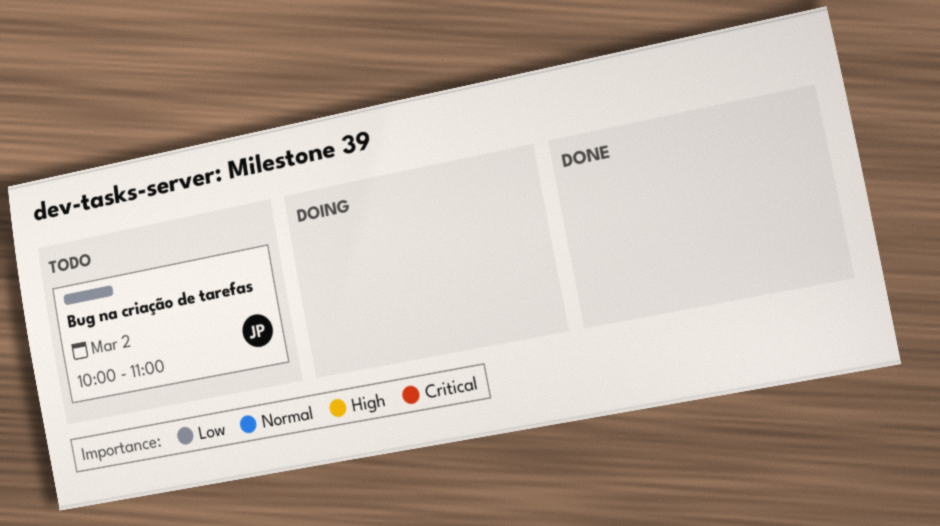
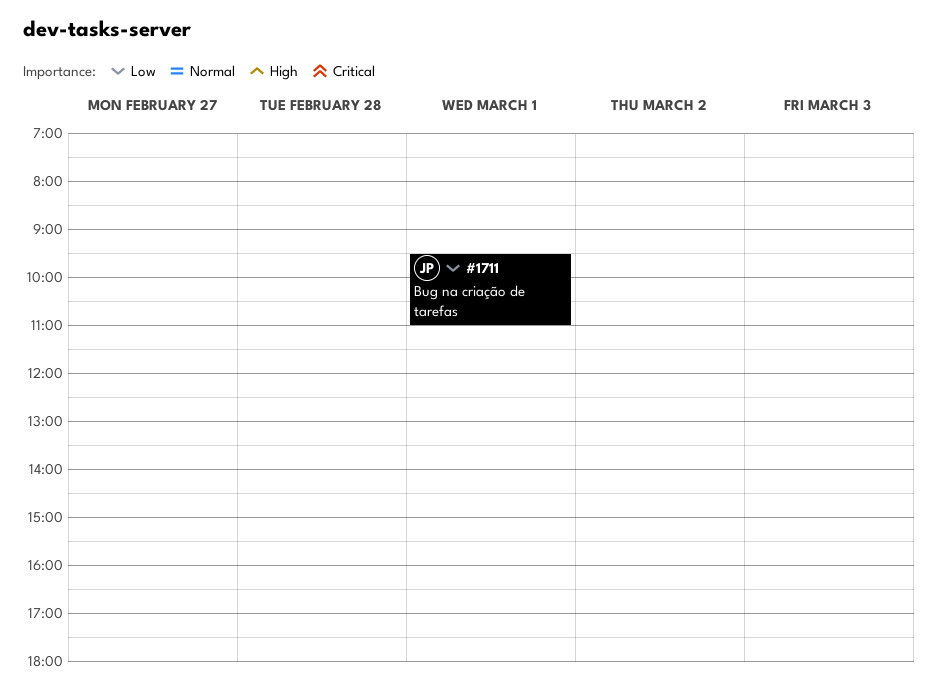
Bug na criação de tarefas, day: Mar 2 -> Mar 1
Bug na criação de tarefas, begins: 10:00 -> 09:30

